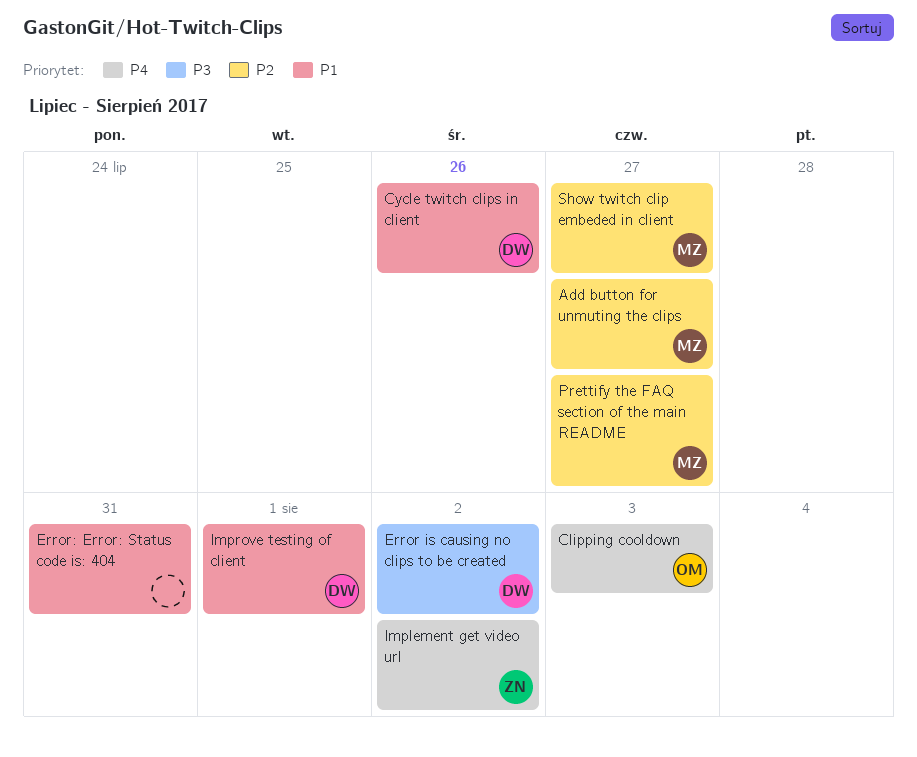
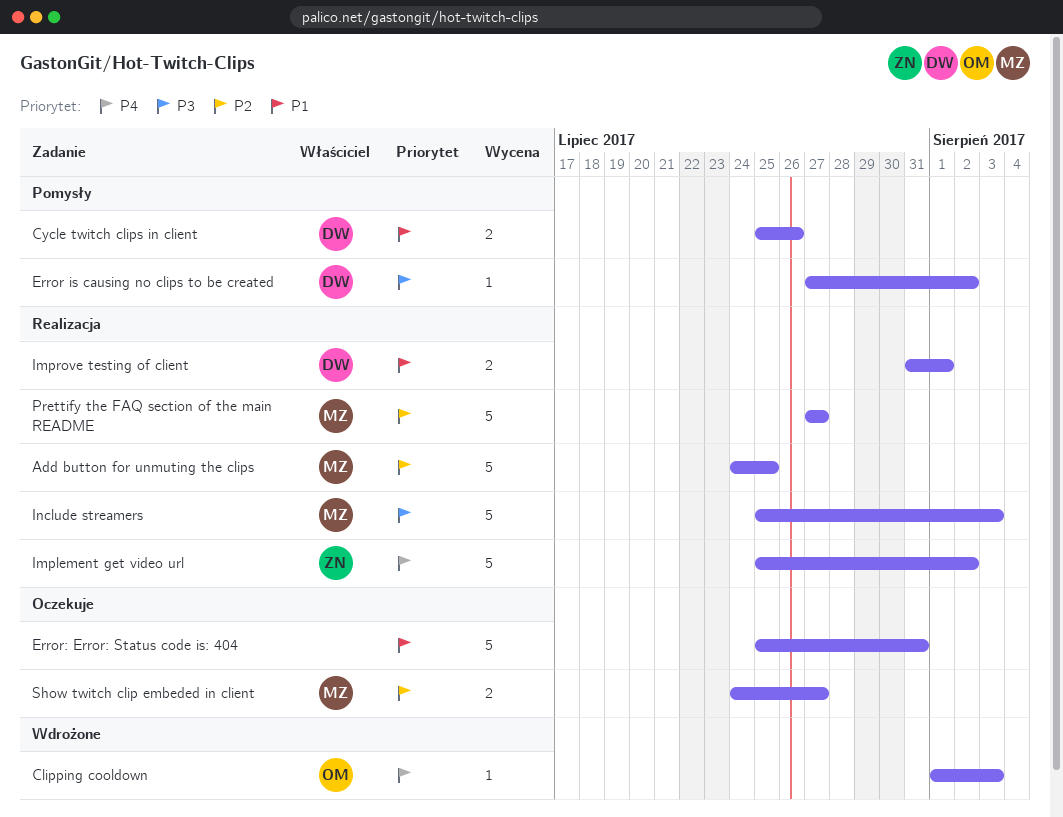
Add button for unmuting the clips, due: Jul 27 -> Jul 25
Include streamers: none -> present

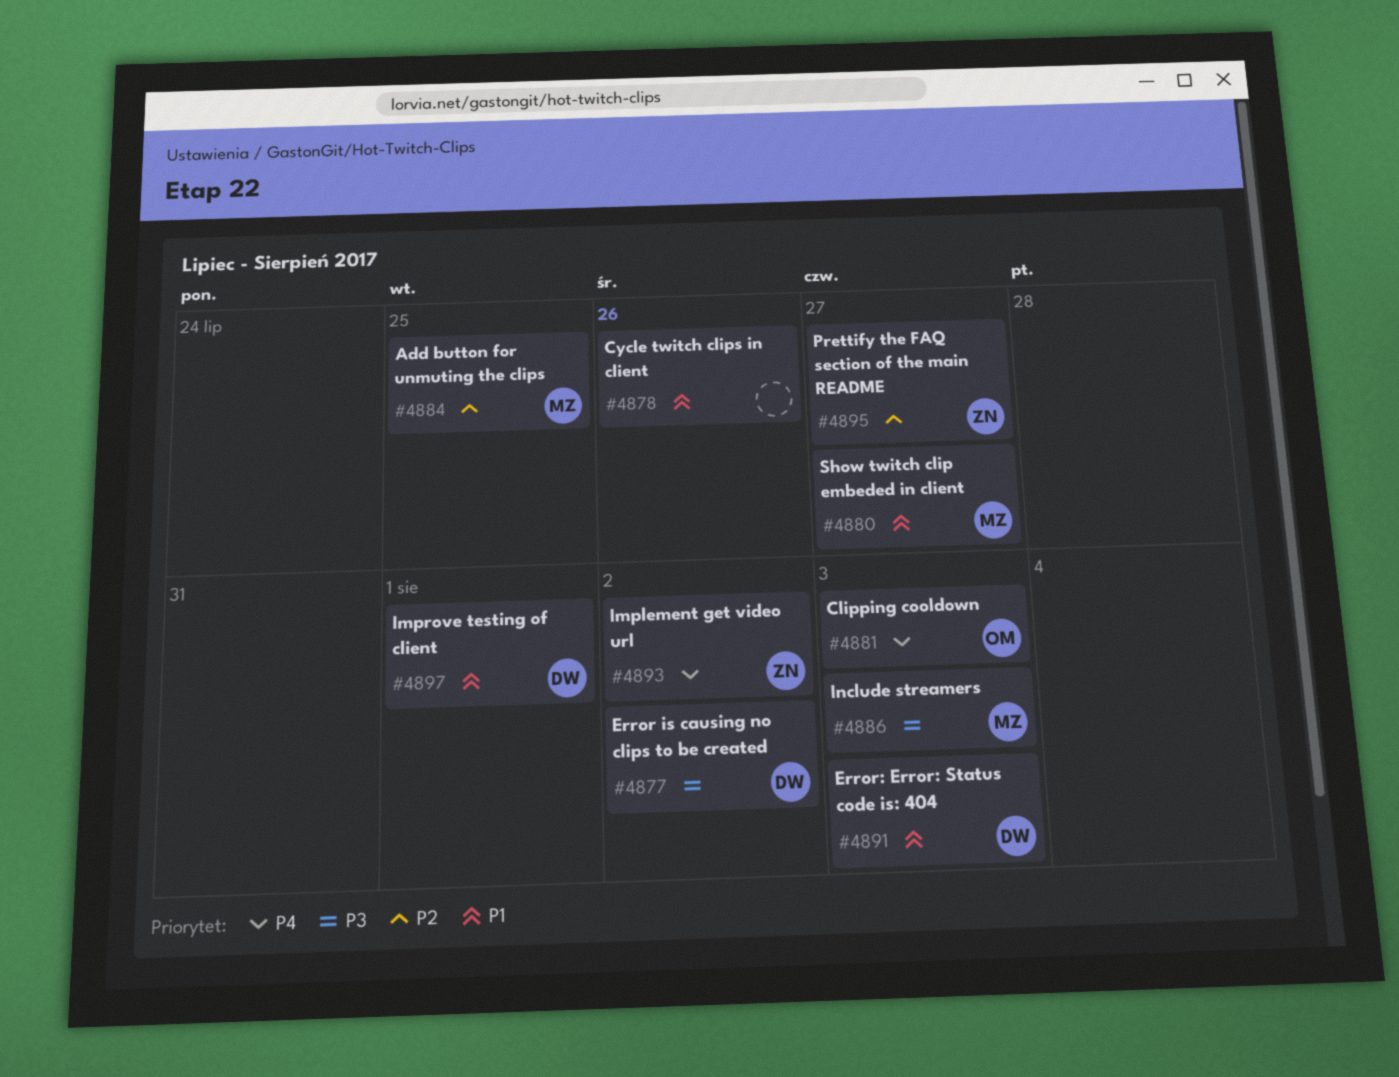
Cycle twitch clips in client, owner: DW -> none
Error: Error: Status code is: 404, owner: none -> DW
Error: Error: Status code is: 404, due: Jul 31 -> Aug 3
Prettify the FAQ section of the main README, owner: MZ -> ZN
Show twitch clip embeded in client, priority: P2 -> P1

